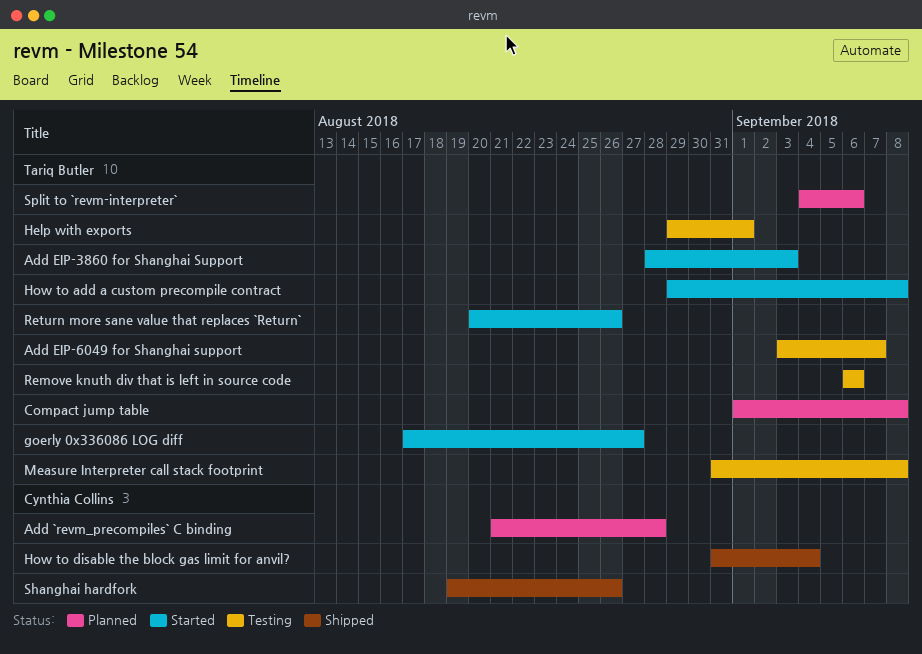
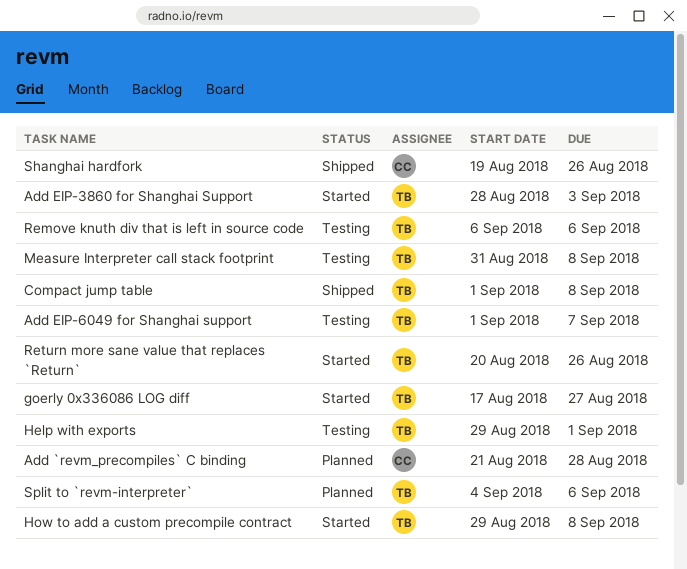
Add EIP-6049 for Shanghai support, start: Sep 3 -> Sep 1
Compact jump table, status: Planned -> Shipped
How to disable the block gas limit for anvil?: present -> none

